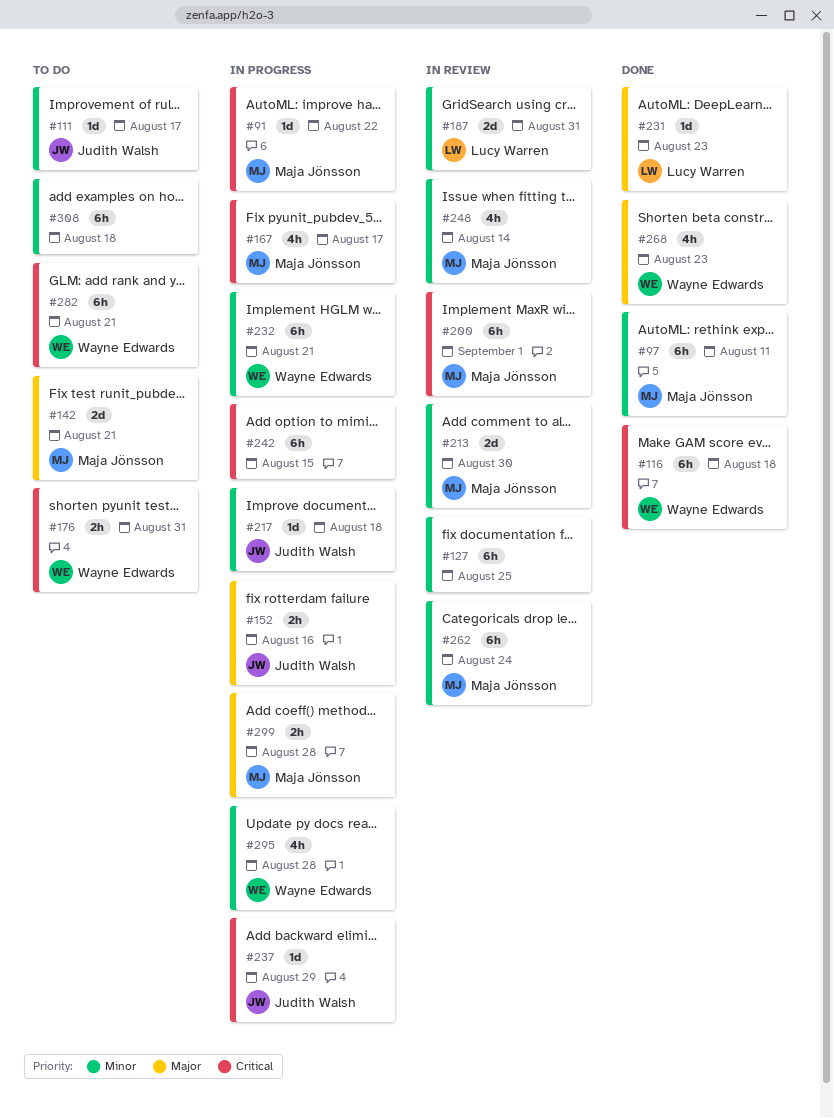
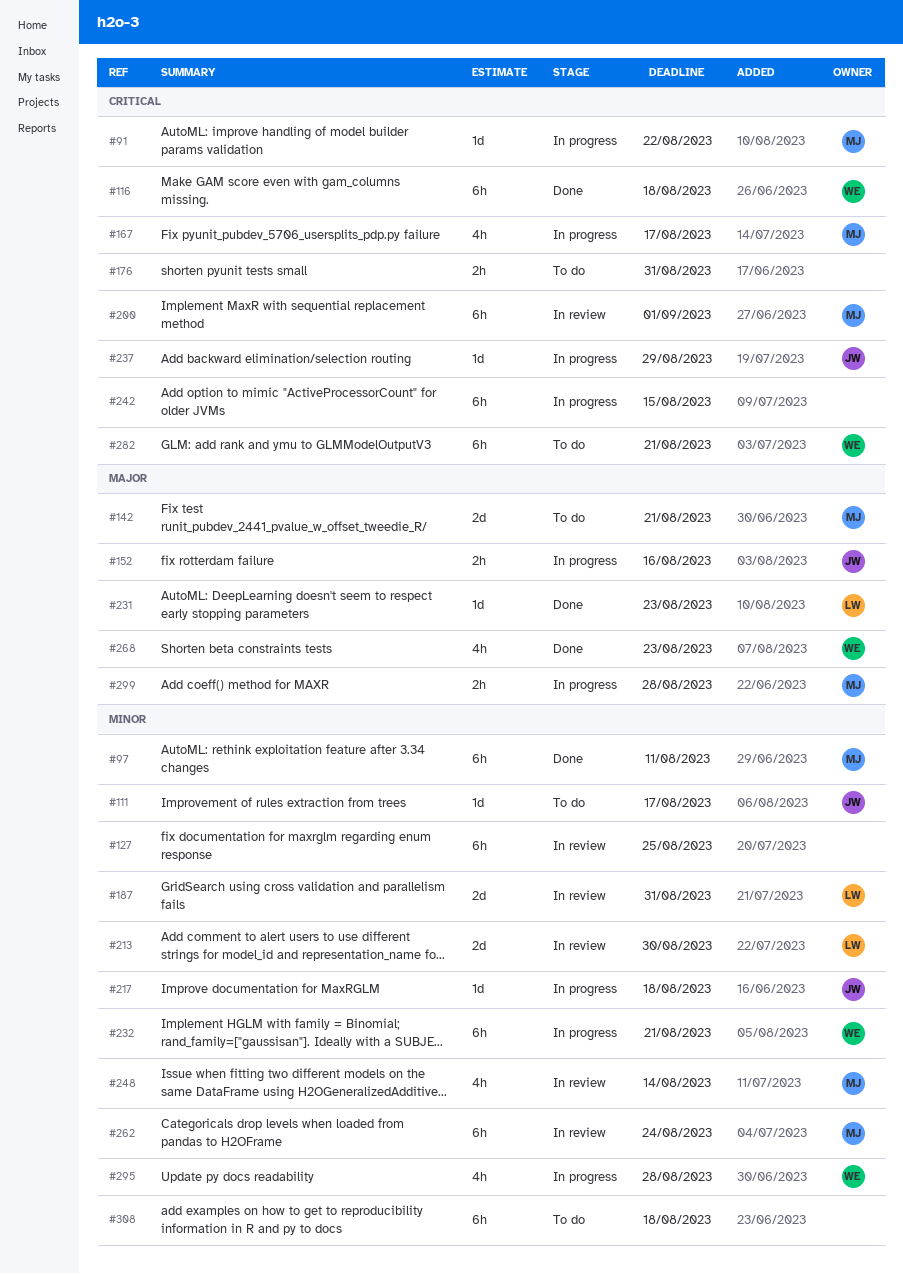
#176, owner: Wayne Edwards -> none
#213, owner: Maja Jönsson -> Lucy Warren

